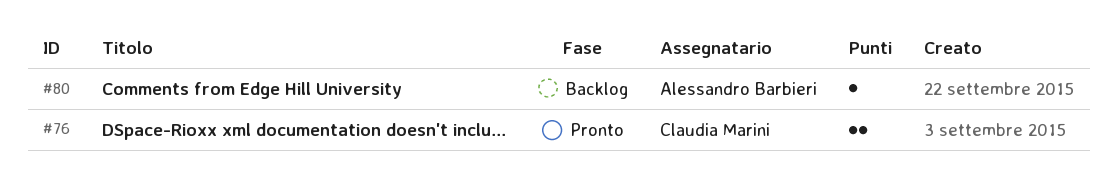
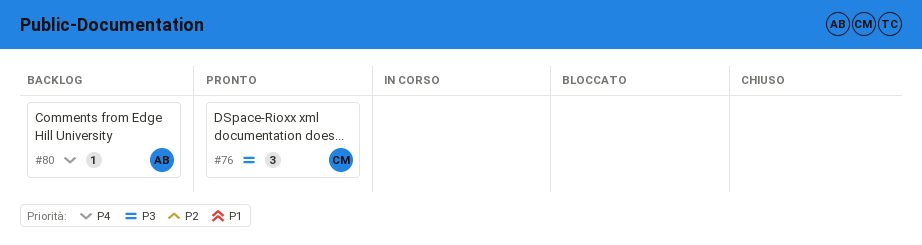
#76, estimate: 2 -> 3

